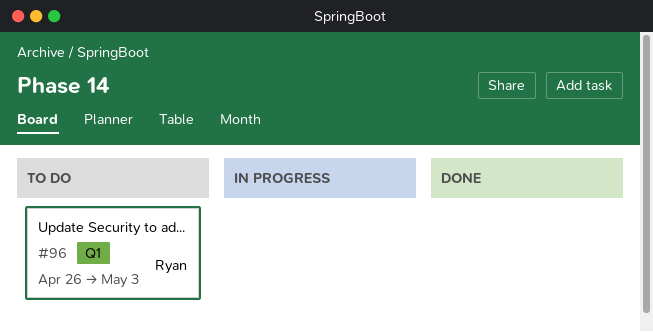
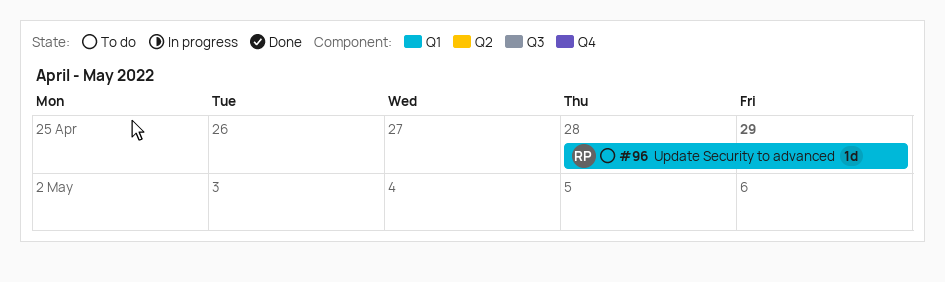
#96, start: Apr 26 -> Apr 28
#96, due: May 3 -> Apr 29

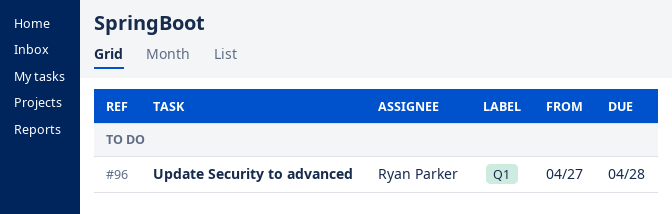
#96, start: Apr 28 -> Apr 27
#96, due: Apr 29 -> Apr 28

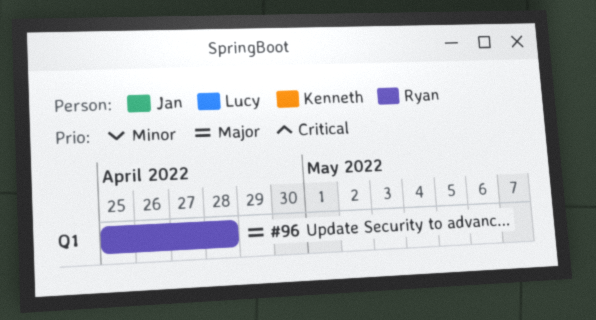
#96, start: Apr 27 -> Apr 25

